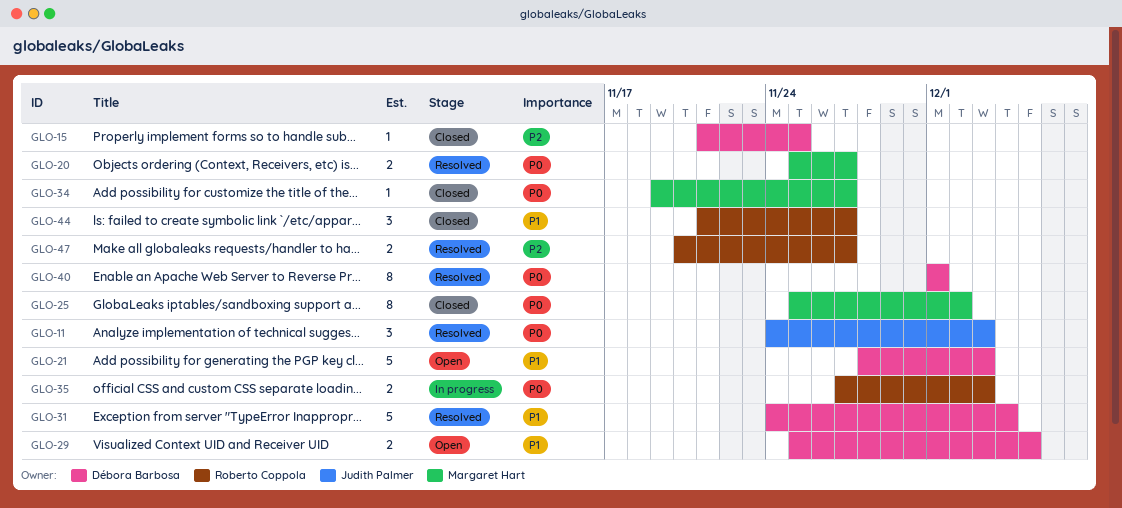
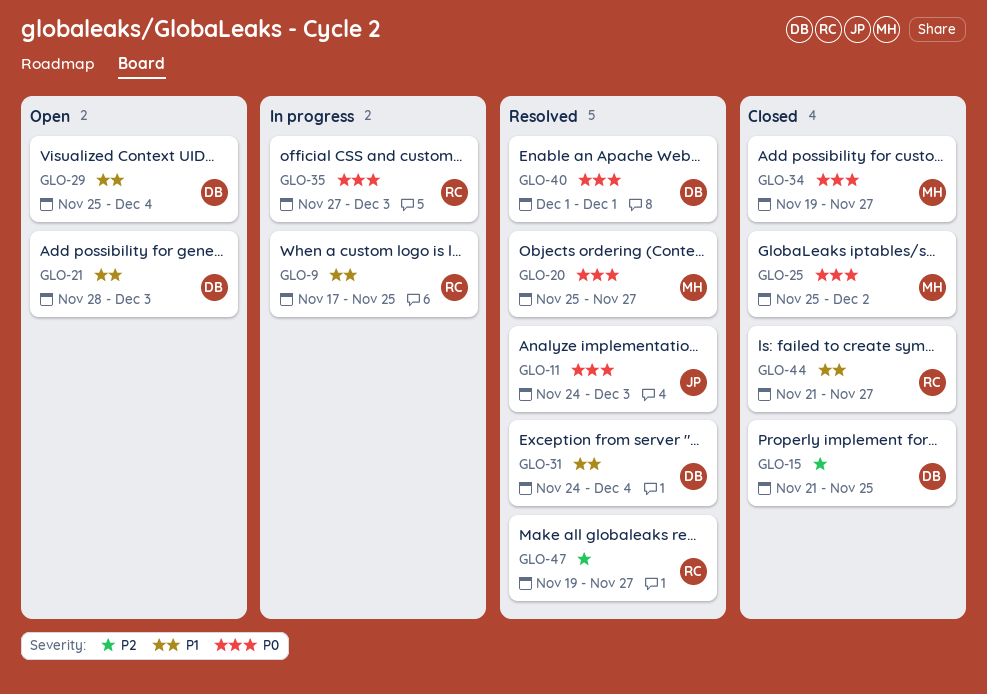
GLO-9: none -> present
GLO-29, due: Dec 5 -> Dec 4
GLO-47, start: Nov 20 -> Nov 19

